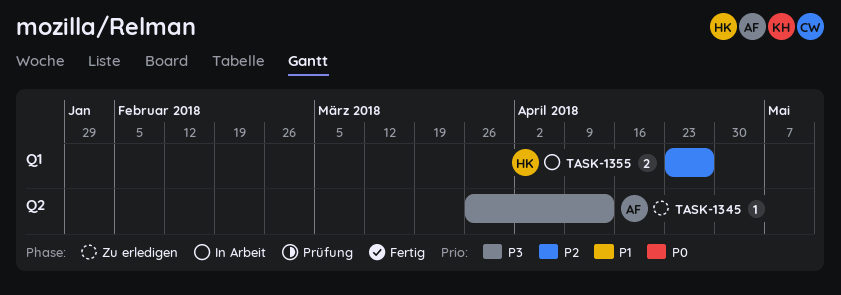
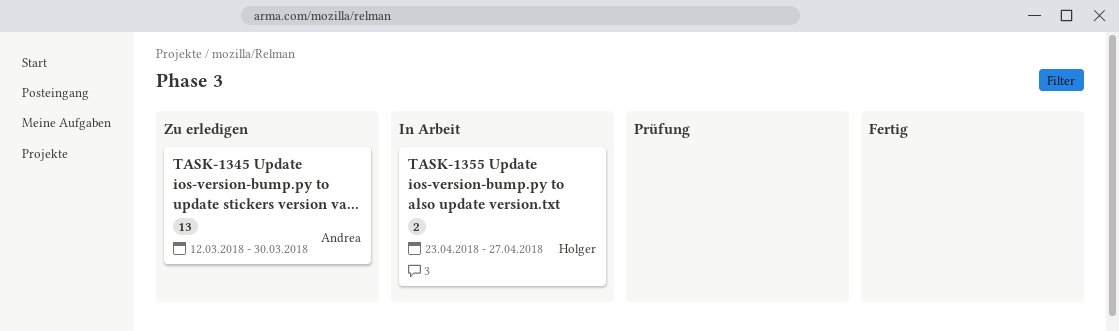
TASK-1345, estimate: 1 -> 13
TASK-1345, start: Mar 26 -> Mar 12
TASK-1345, due: Apr 13 -> Mar 30

